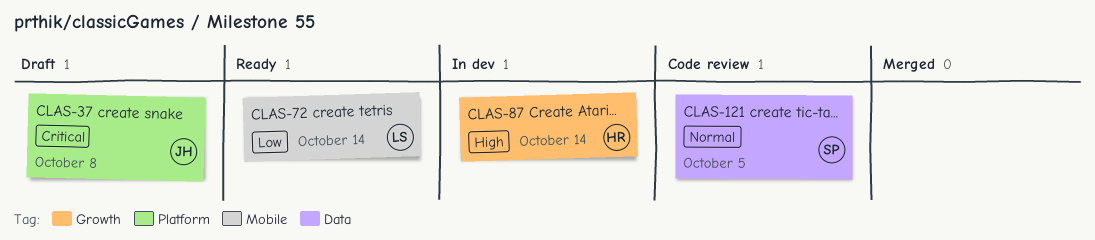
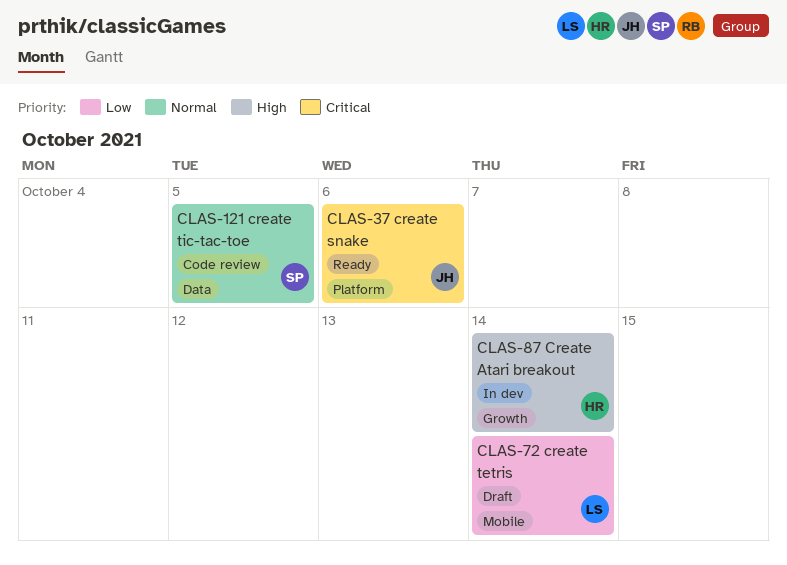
CLAS-37, status: Draft -> Ready
CLAS-37, due: Oct 8 -> Oct 6
CLAS-72, status: Ready -> Draft

